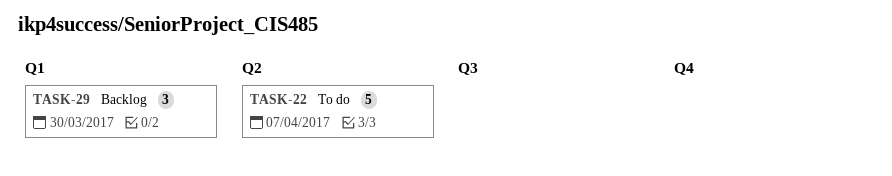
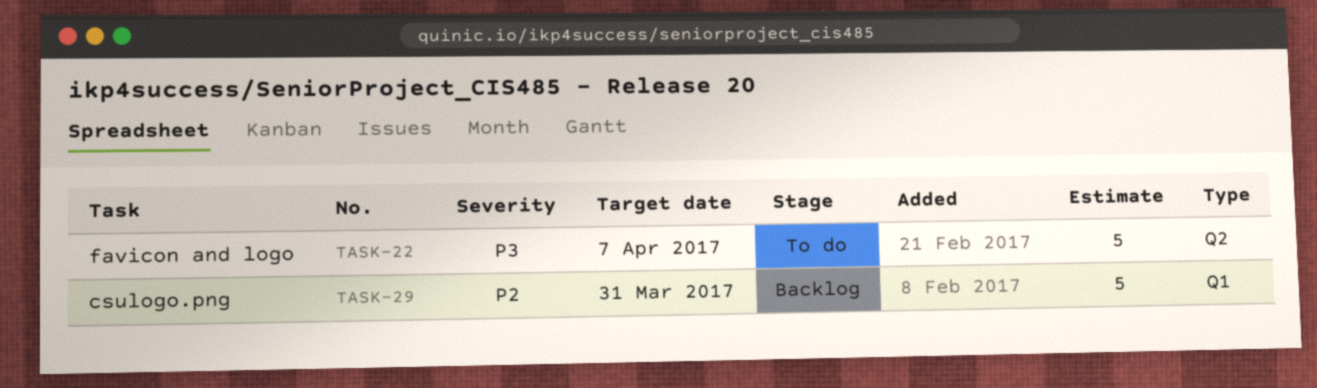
TASK-29, estimate: 3 -> 5
TASK-29, due: Mar 30 -> Mar 31

